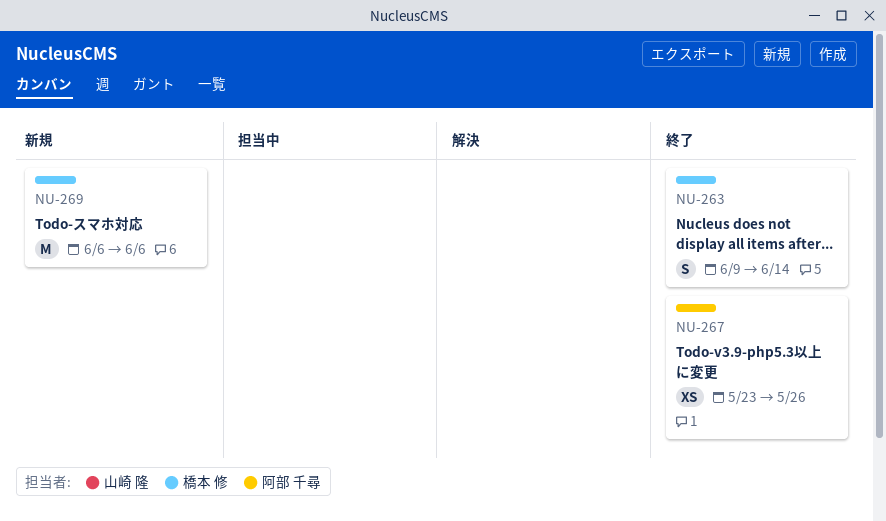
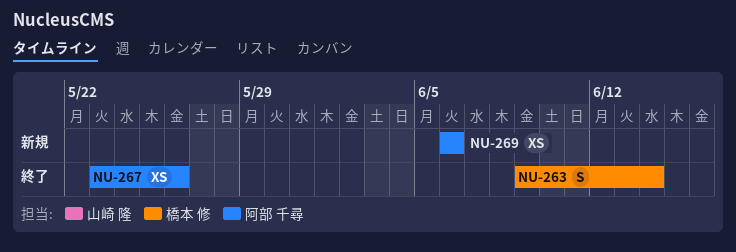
NU-269, owner: 橋本 修 -> 阿部 千尋
NU-269, estimate: M -> XS

